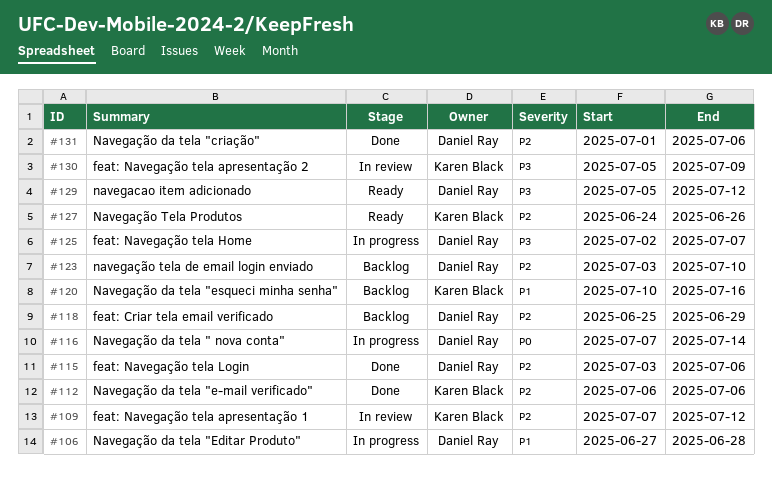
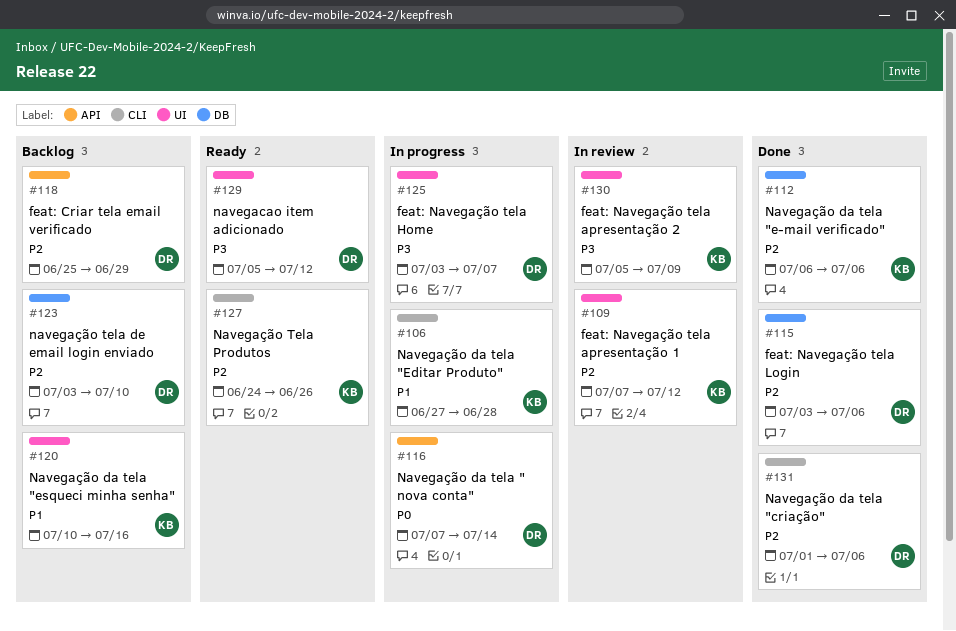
#106, owner: Daniel Ray -> Karen Black
#125, start: Jul 2 -> Jul 3

